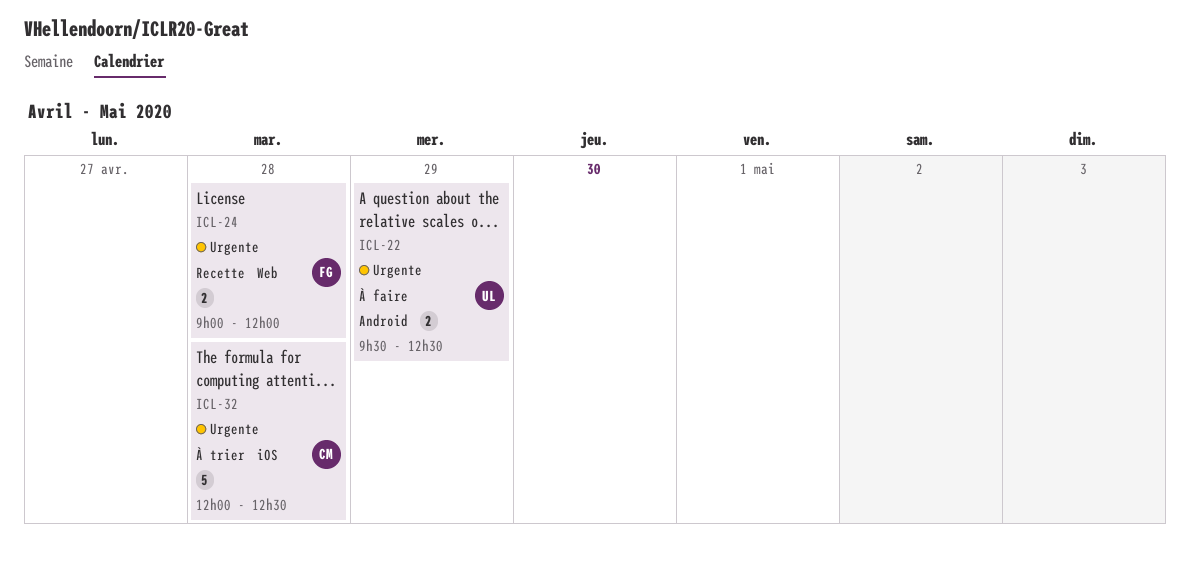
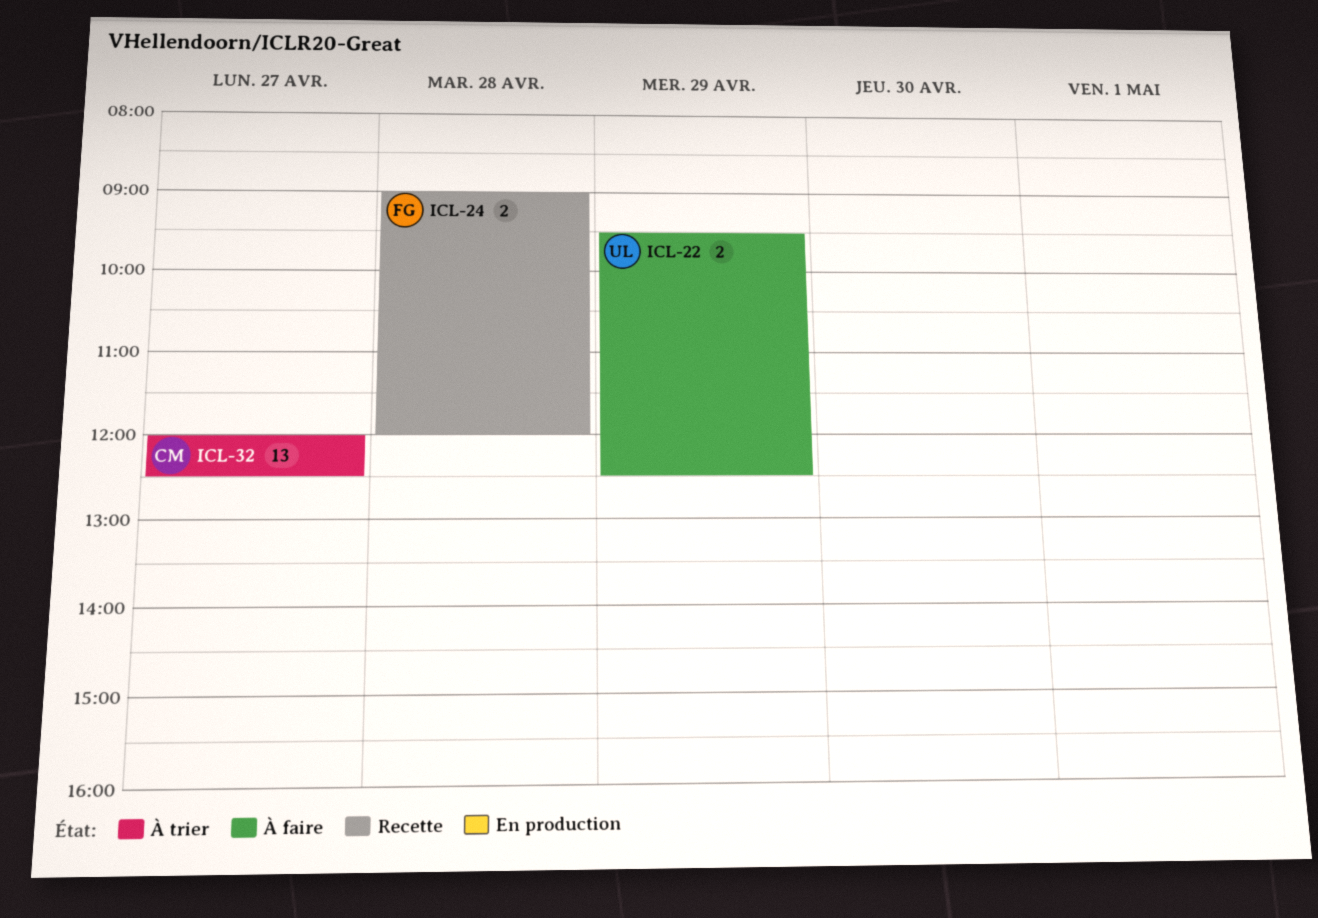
ICL-32, estimate: 5 -> 13
ICL-32, day: Apr 28 -> Apr 27

